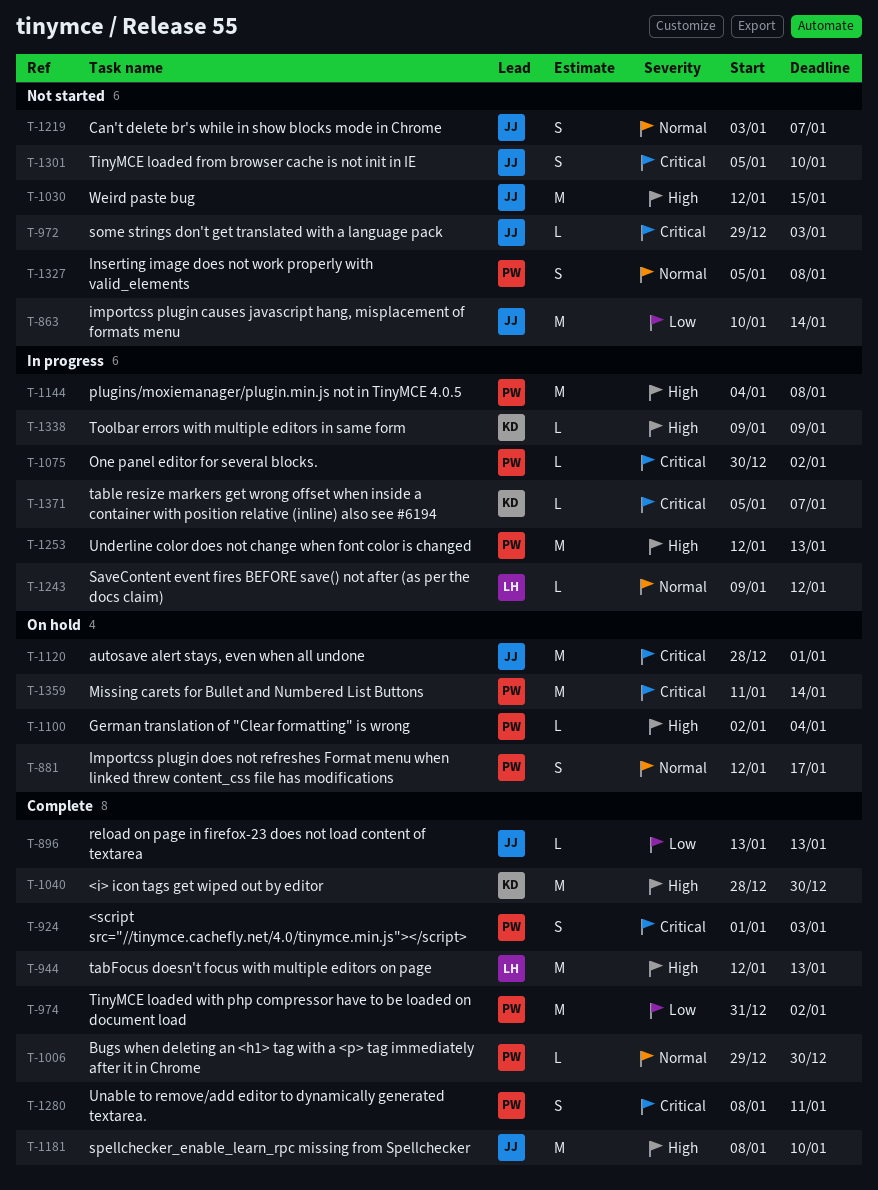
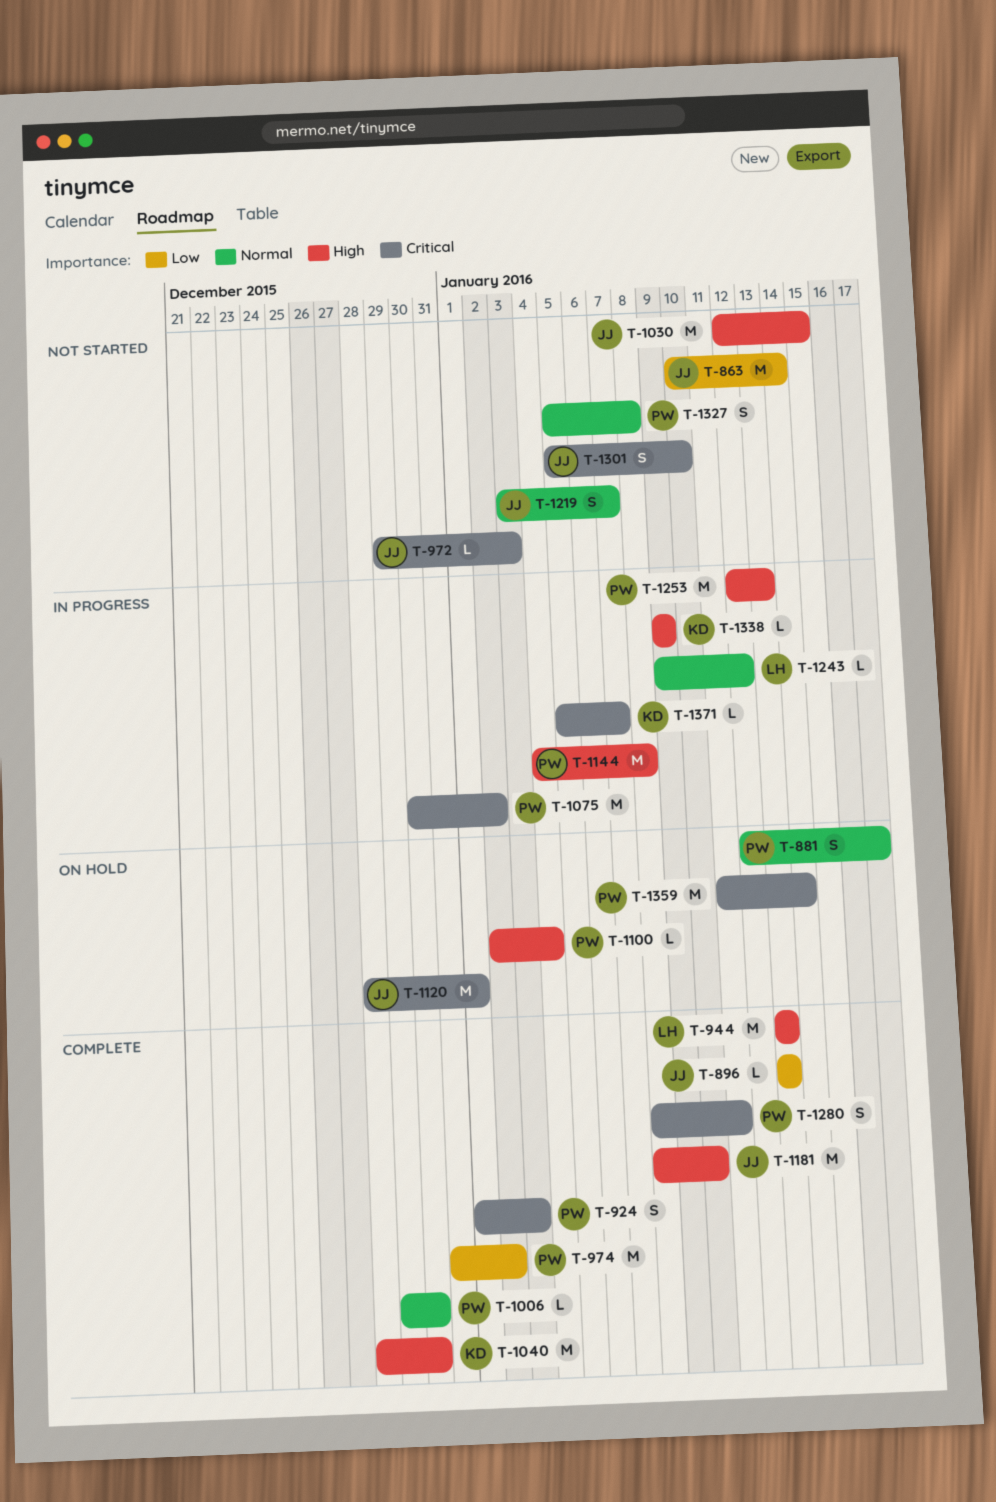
T-944, start: Jan 12 -> Jan 13
T-1075, estimate: L -> M

